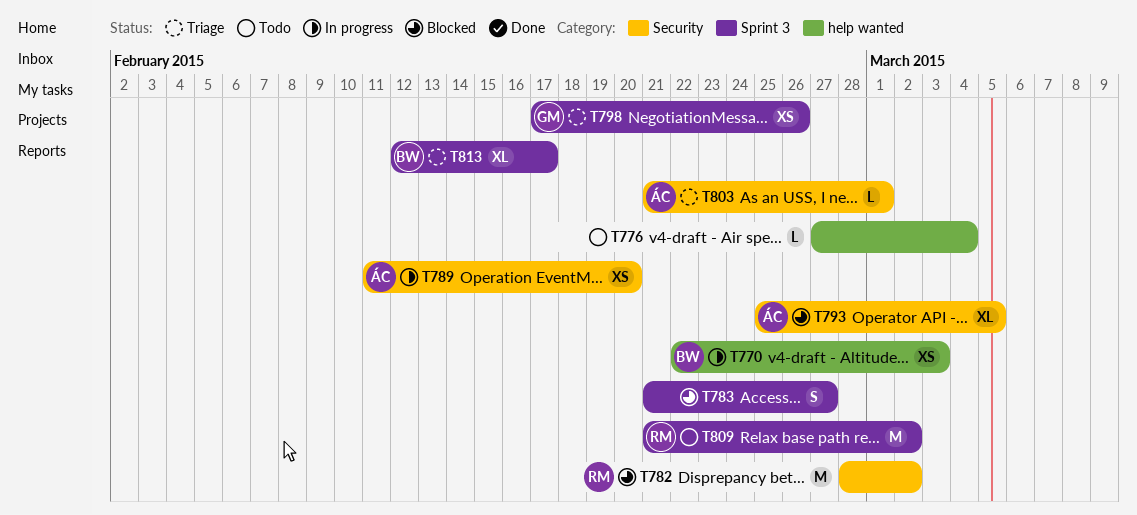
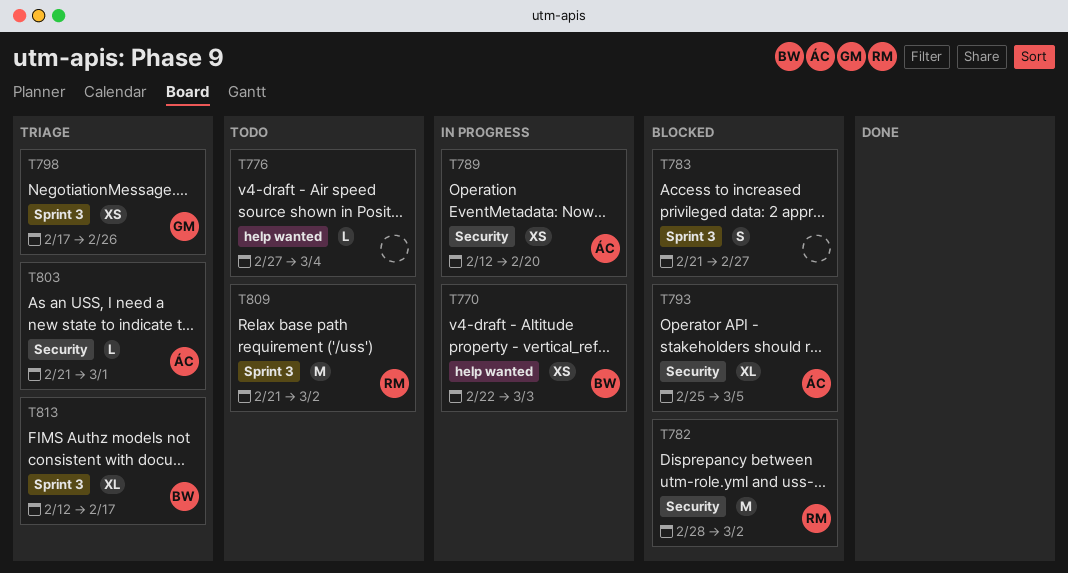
T789, start: Feb 11 -> Feb 12

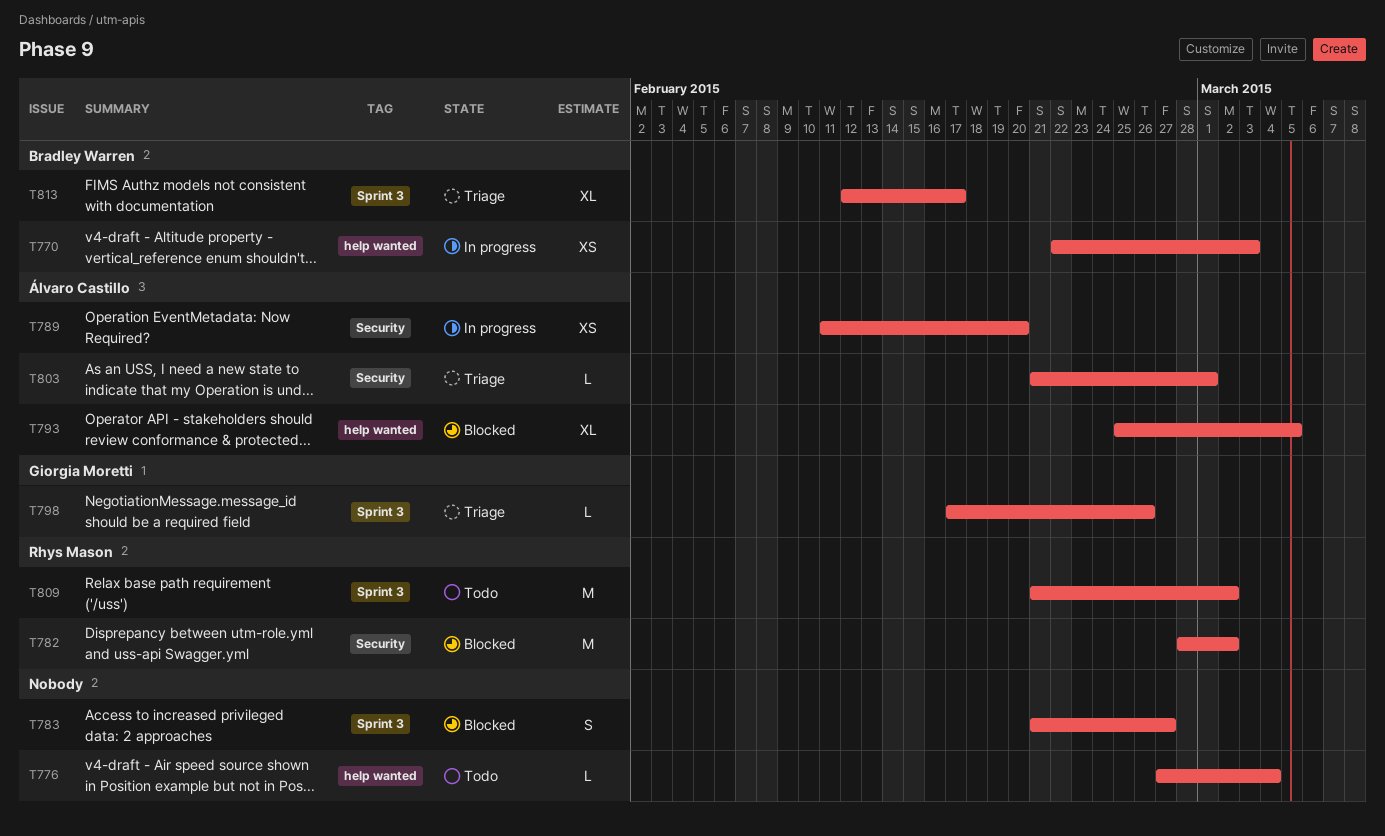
T789, start: Feb 12 -> Feb 11
T793, label: Security -> help wanted
T798, estimate: XS -> L

